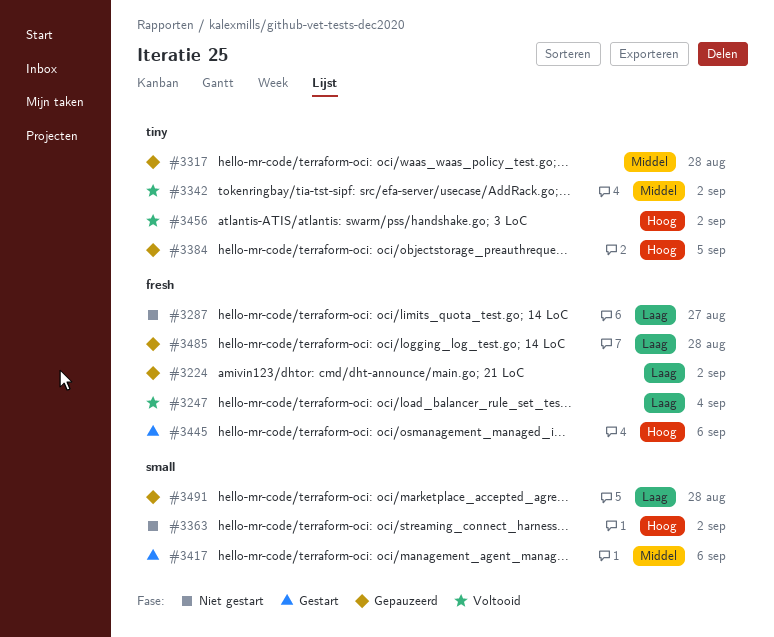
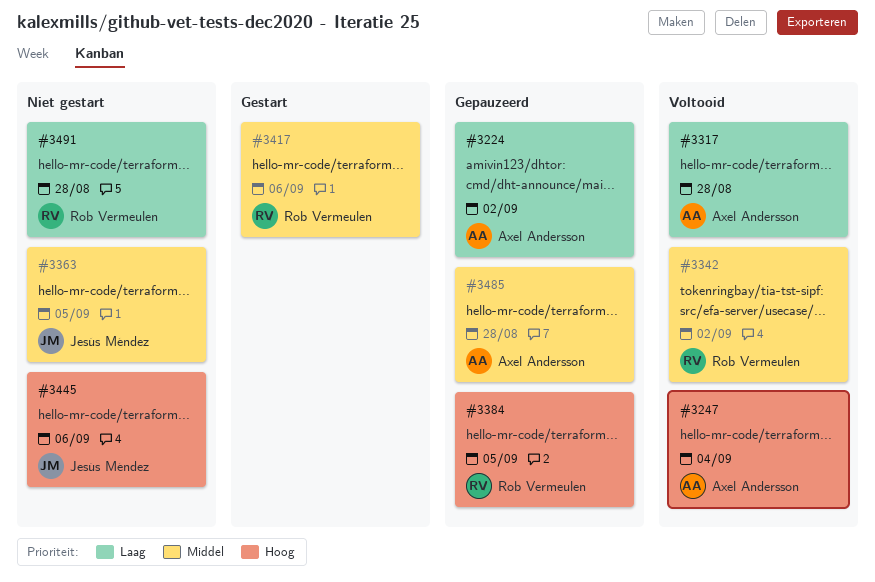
#3247, priority: Laag -> Hoog
#3287: present -> none
#3317, status: Gepauzeerd -> Voltooid
#3317, priority: Middel -> Laag
#3363, priority: Hoog -> Middel
#3363, due: Sep 2 -> Sep 5
#3445, status: Gestart -> Niet gestart
#3456: present -> none
#3485, priority: Laag -> Middel
#3491, status: Gepauzeerd -> Niet gestart

